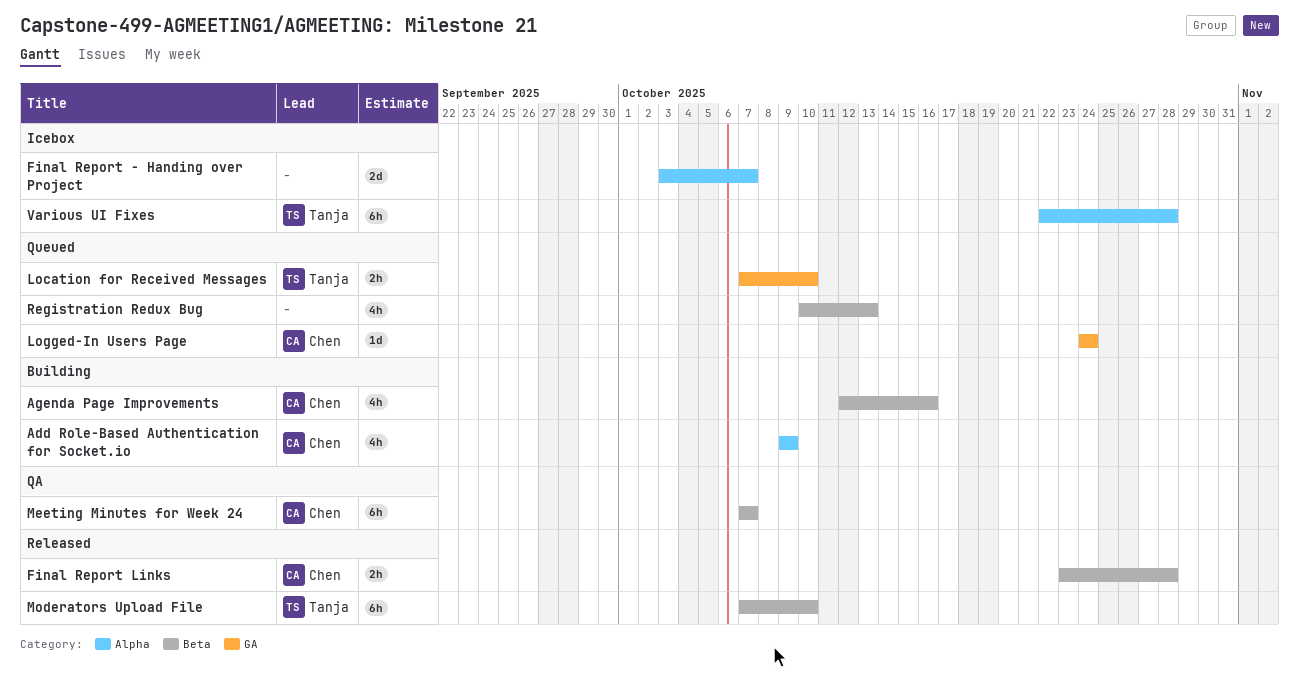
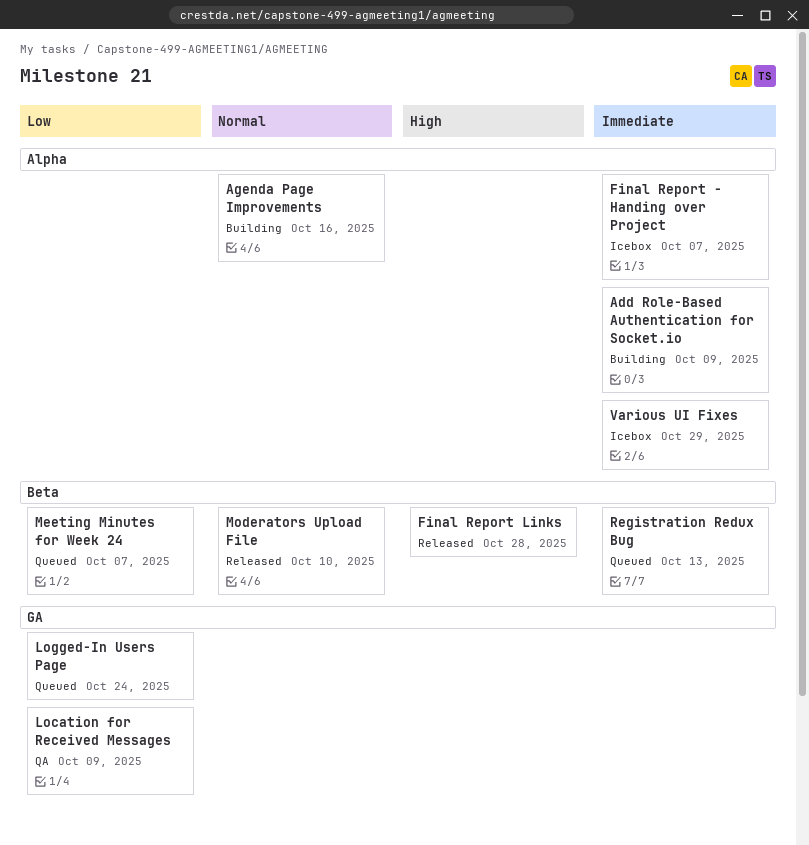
Agenda Page Improvements, label: Beta -> Alpha
Location for Received Messages, status: Queued -> QA
Location for Received Messages, due: Oct 10 -> Oct 9
Meeting Minutes for Week 24, status: QA -> Queued
Various UI Fixes, due: Oct 28 -> Oct 29

